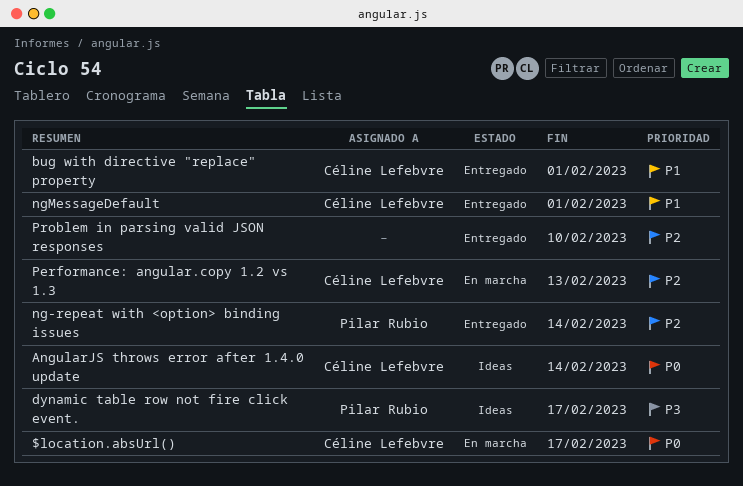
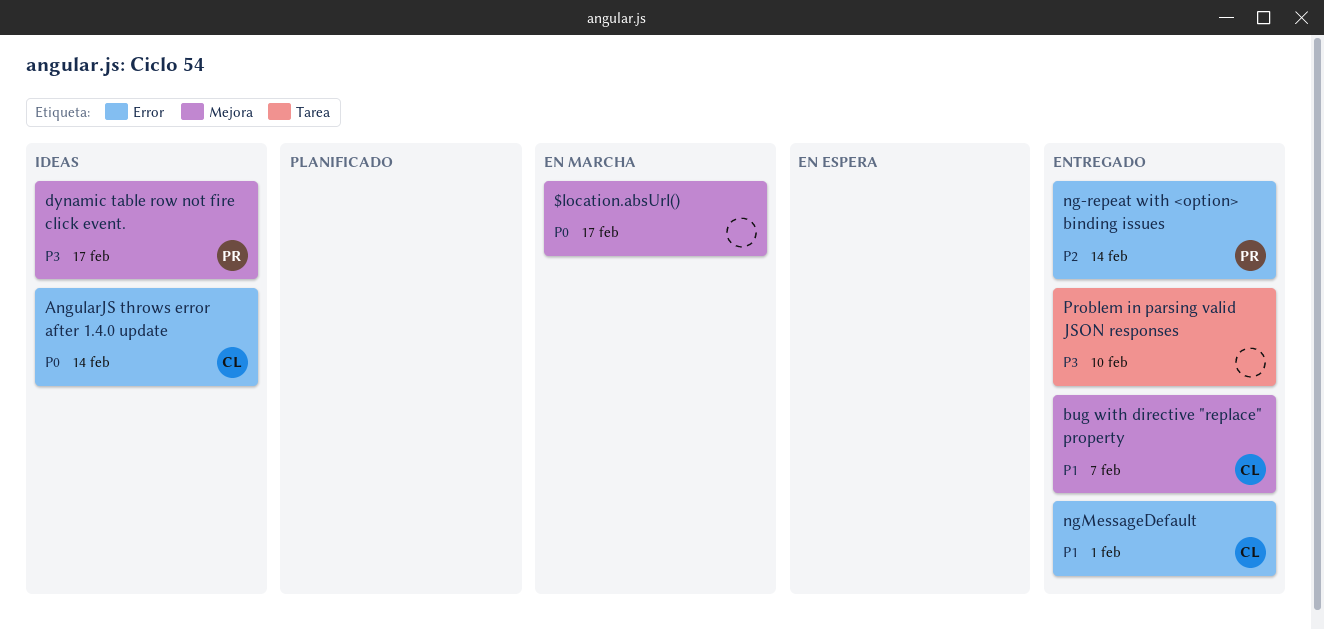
$location.absUrl(), owner: Céline Lefebvre -> none
bug with directive "replace" property, due: Feb 1 -> Feb 7
Performance: angular.copy 1.2 vs 1.3: present -> none
Problem in parsing valid JSON responses, priority: P2 -> P3

